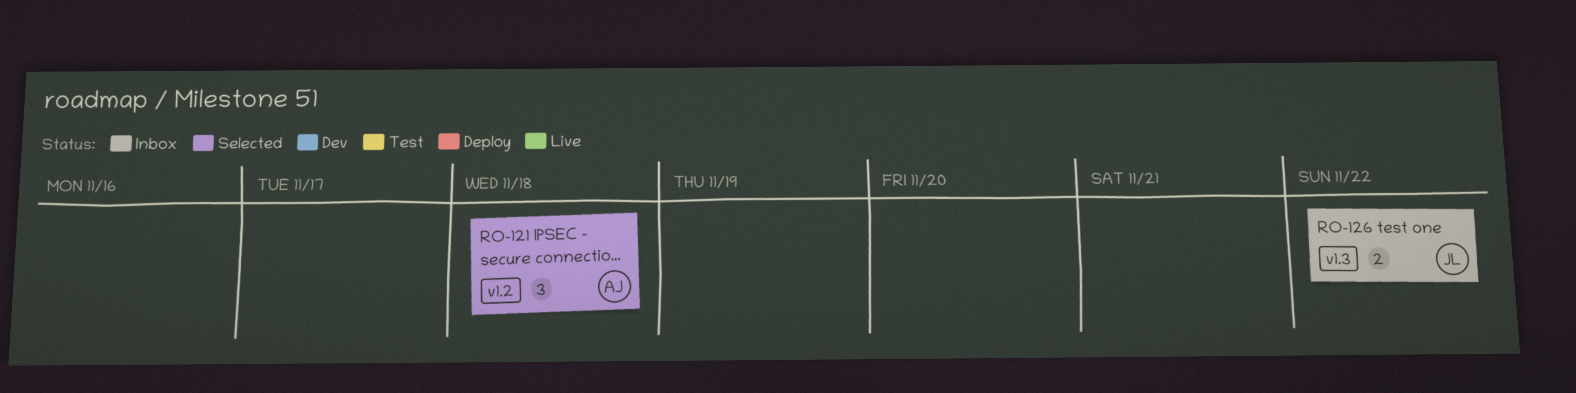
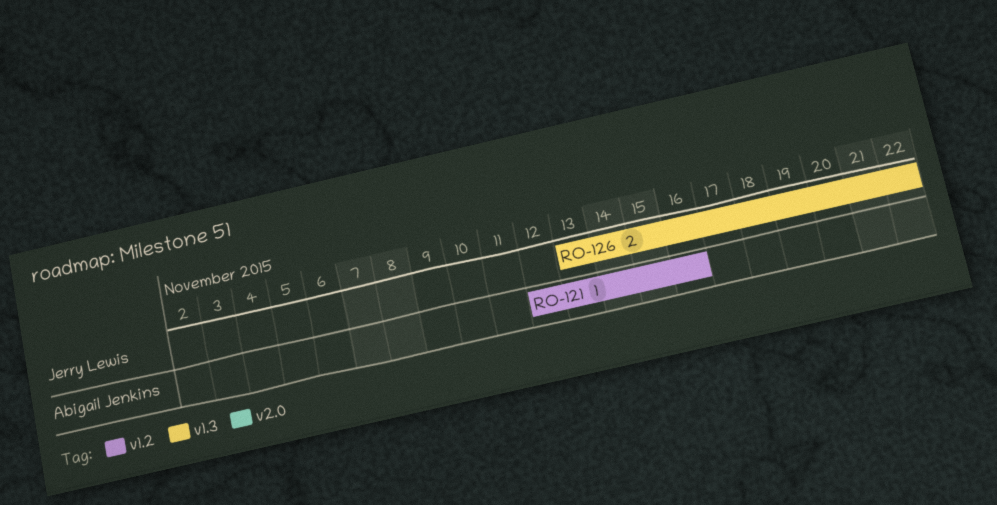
RO-121, estimate: 3 -> 1
RO-121, due: Nov 18 -> Nov 16

